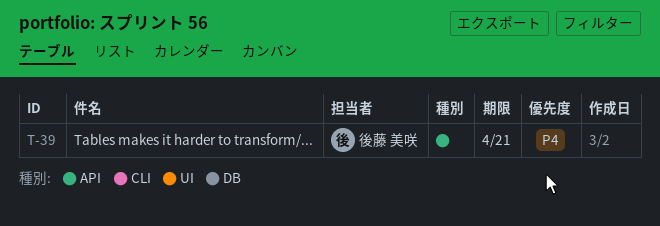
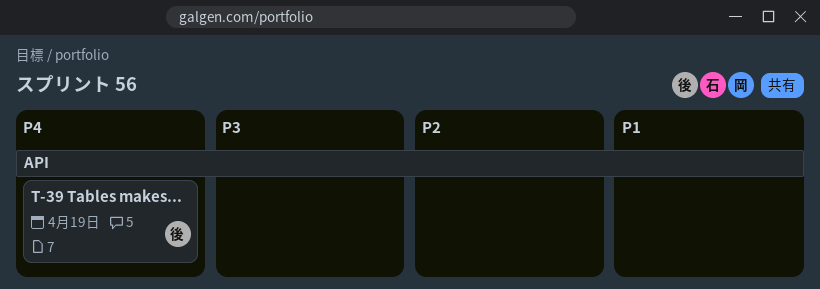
T-39, due: Apr 21 -> Apr 19

